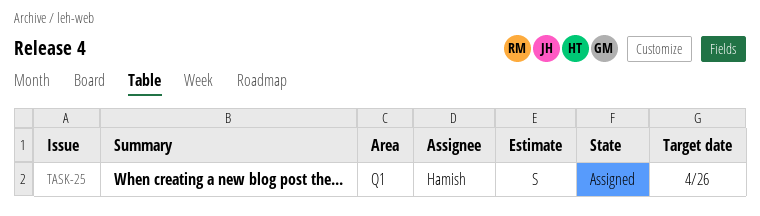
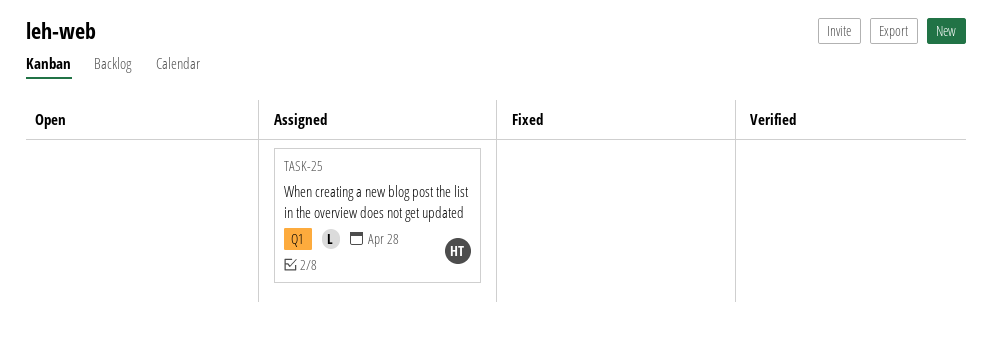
TASK-25, estimate: S -> L
TASK-25, due: Apr 26 -> Apr 28

